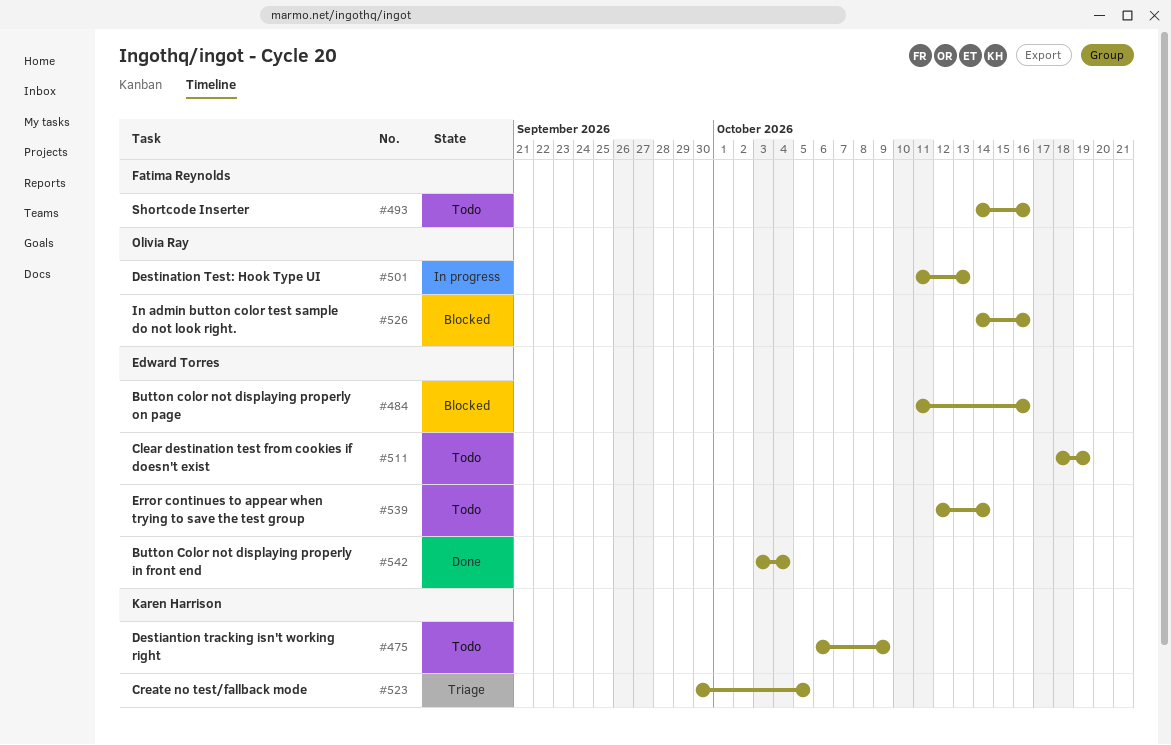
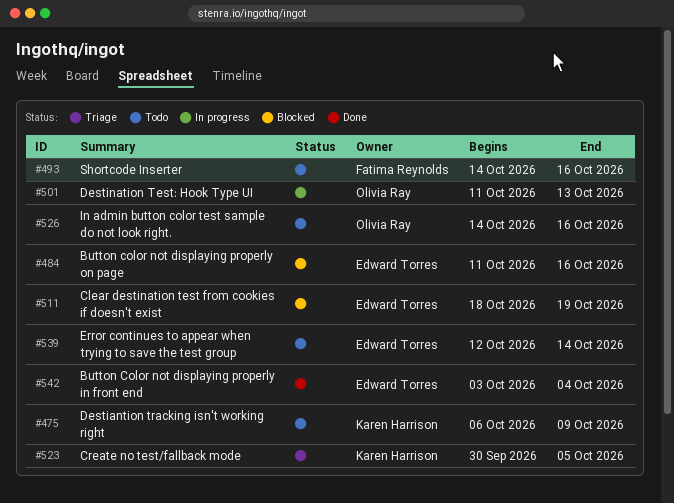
#511, status: Todo -> Blocked
#526, status: Blocked -> Todo

